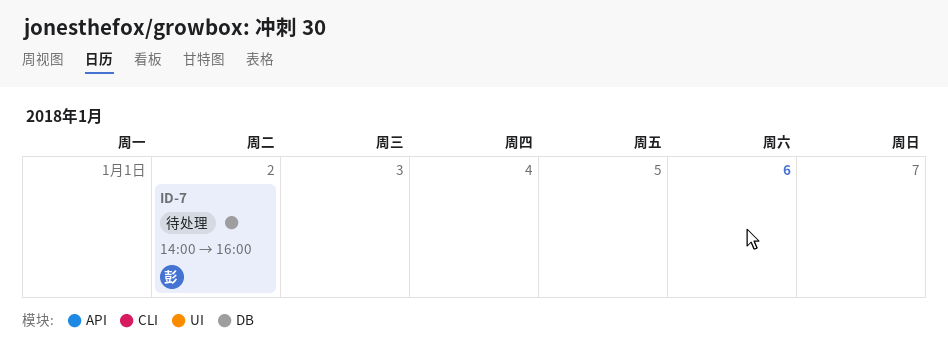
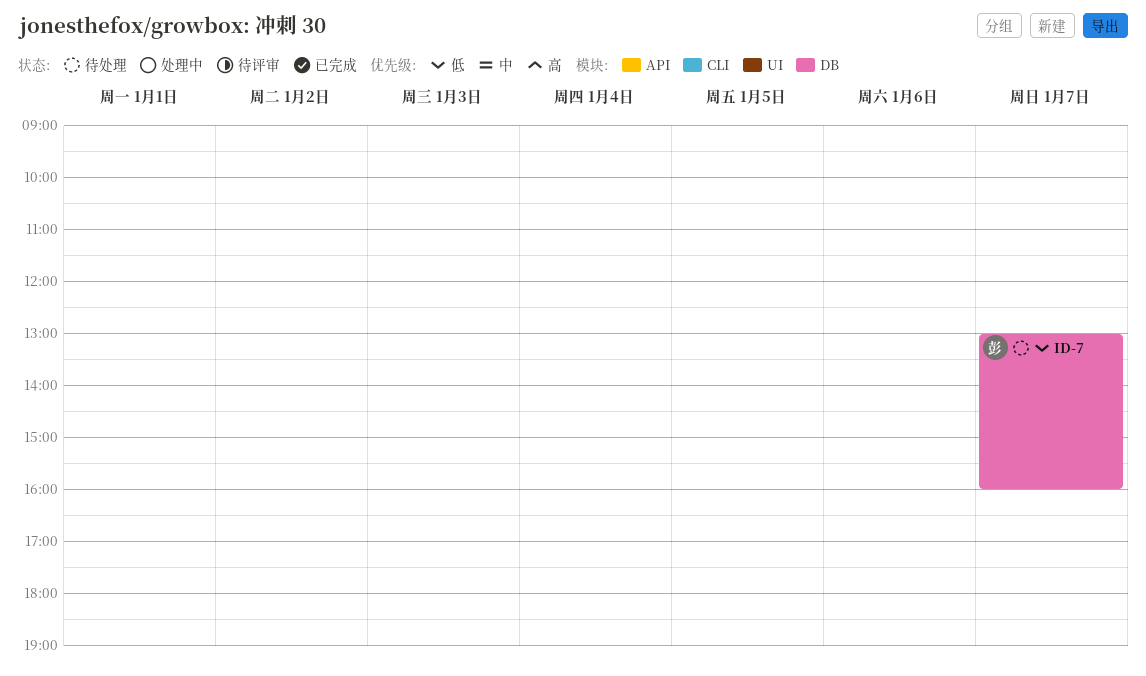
ID-7, day: Jan 2 -> Jan 7
ID-7, begins: 14:00 -> 13:00

